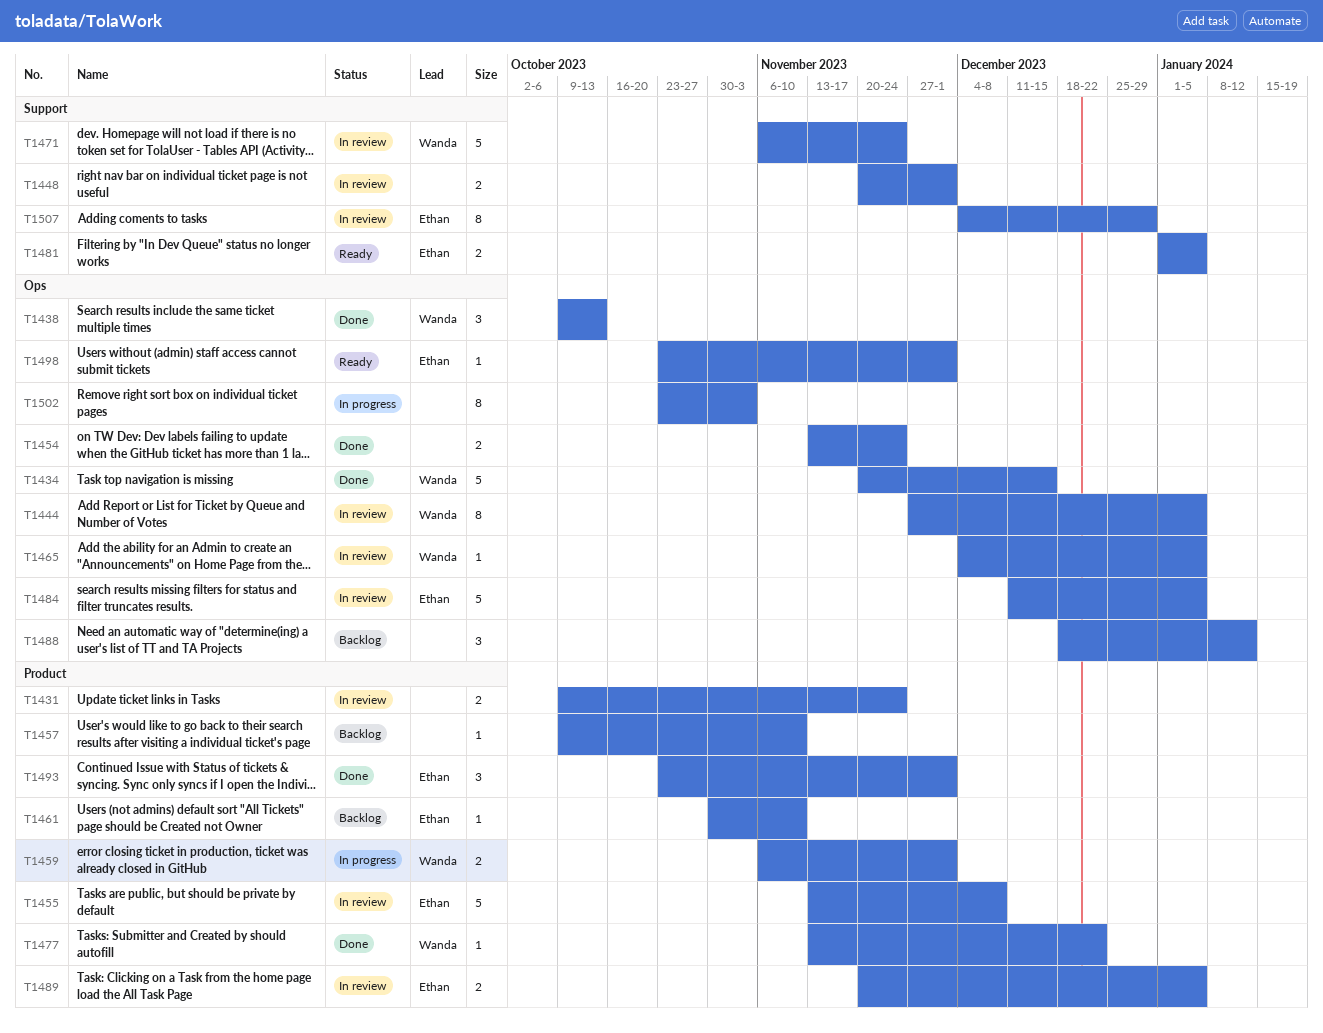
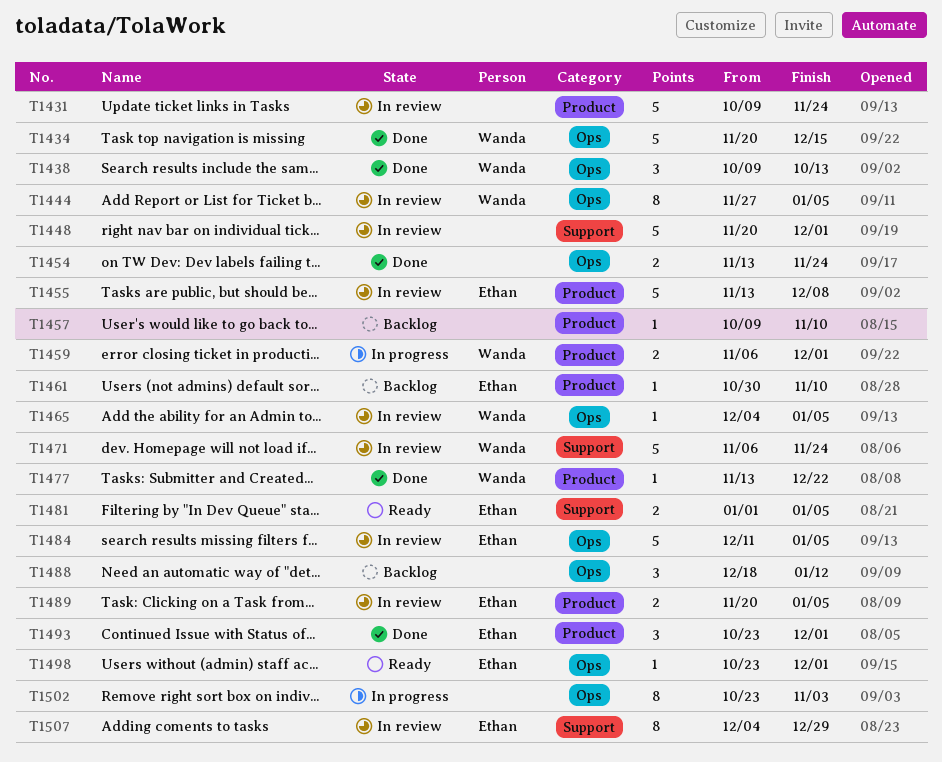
T1431, estimate: 2 -> 5
T1448, estimate: 2 -> 5

